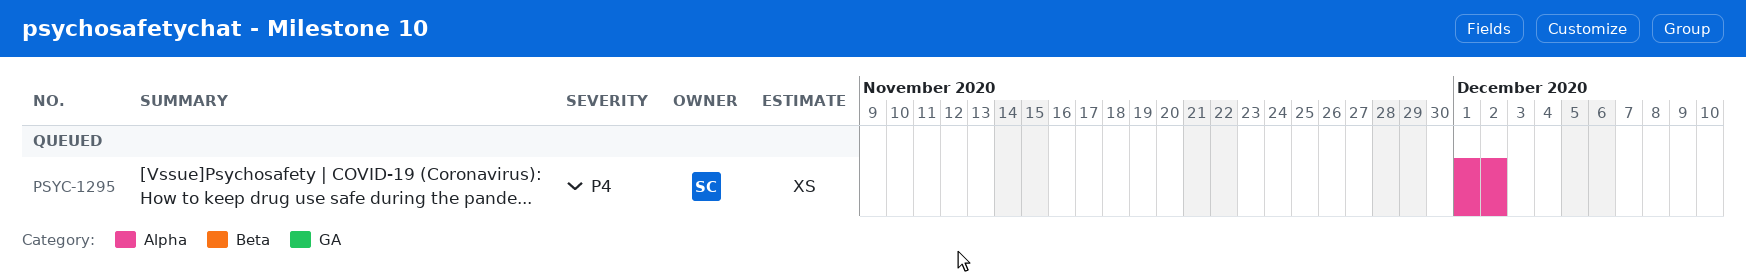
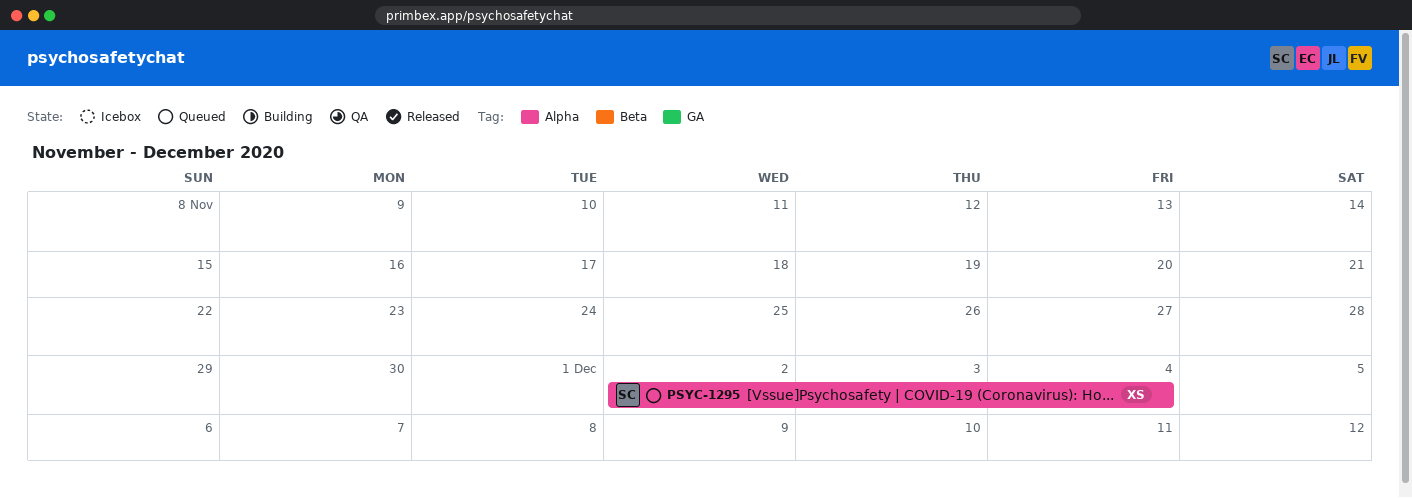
PSYC-1295, start: Dec 1 -> Dec 2
PSYC-1295, due: Dec 2 -> Dec 4

